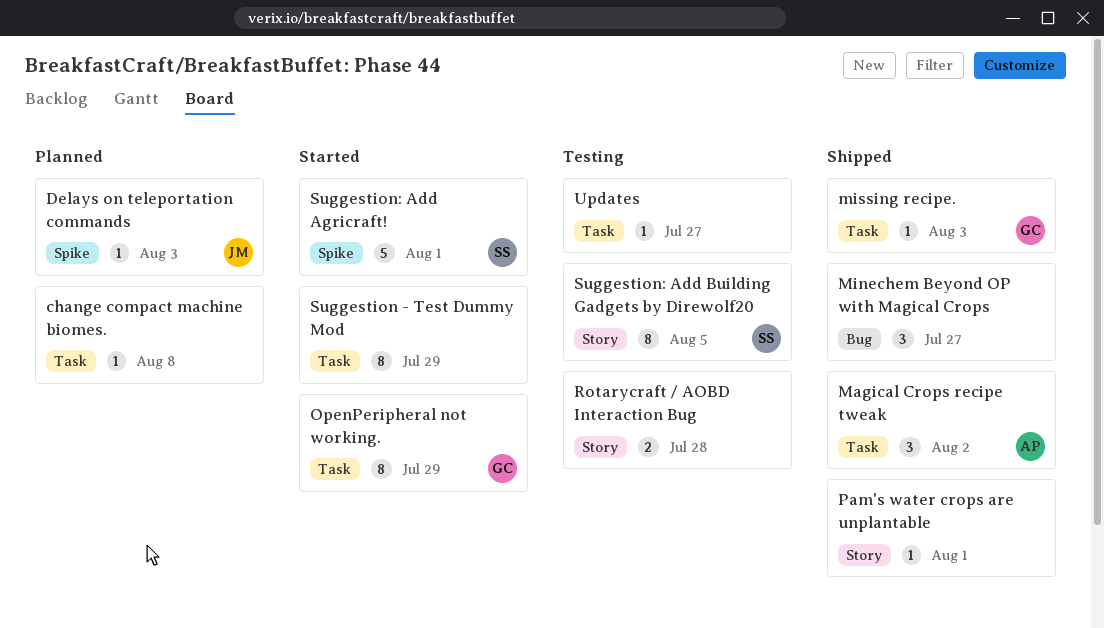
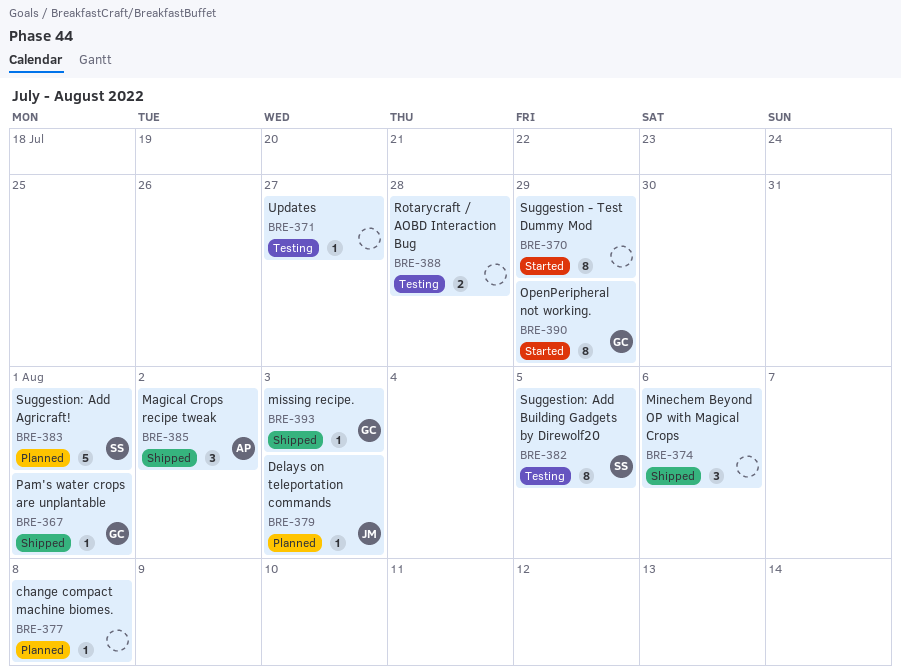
Minechem Beyond OP with Magical Crops, due: Jul 27 -> Aug 6
Pam's water crops are unplantable, owner: none -> GC
Suggestion: Add Agricraft!, status: Started -> Planned

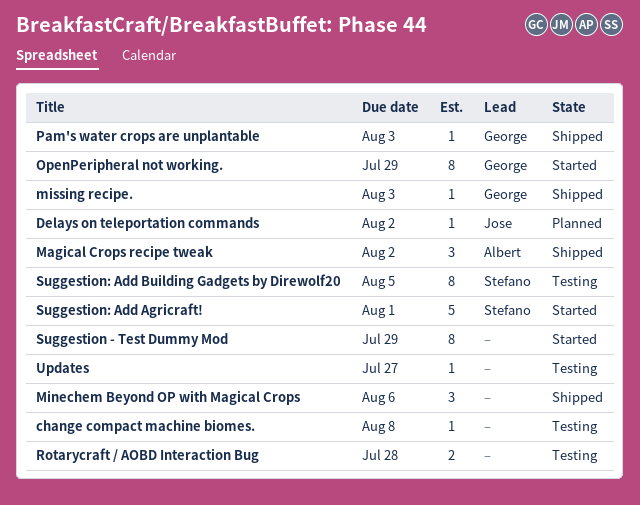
change compact machine biomes., status: Planned -> Testing
Delays on teleportation commands, due: Aug 3 -> Aug 2
Pam's water crops are unplantable, due: Aug 1 -> Aug 3
Suggestion: Add Agricraft!, status: Planned -> Started

